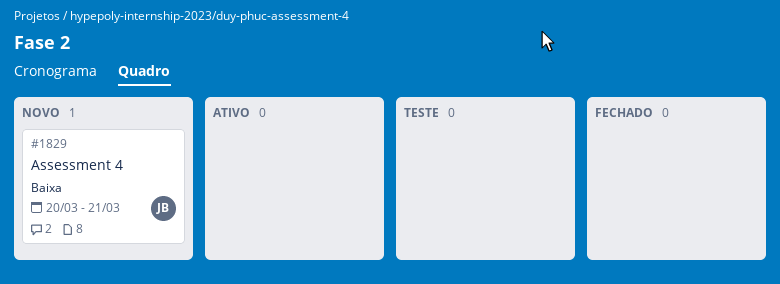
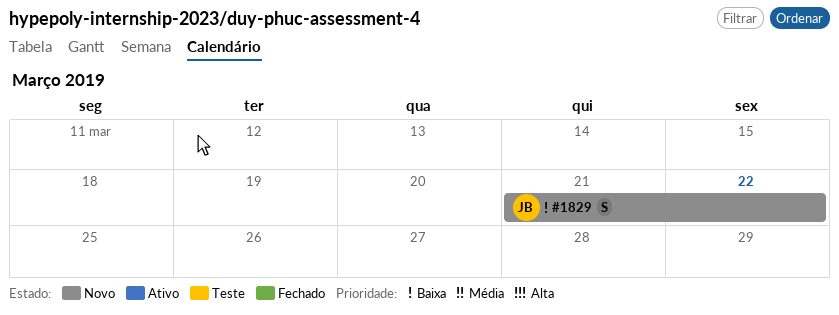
#1829, start: Mar 20 -> Mar 21
#1829, due: Mar 21 -> Mar 22

